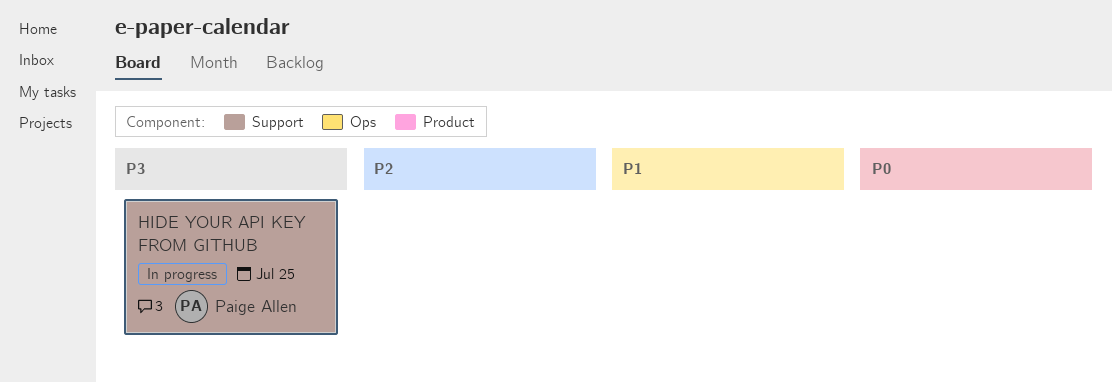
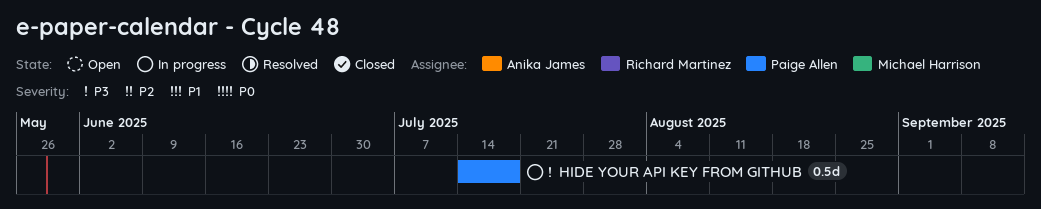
HIDE YOUR API KEY FROM GITHUB, due: Jul 25 -> Jul 18

